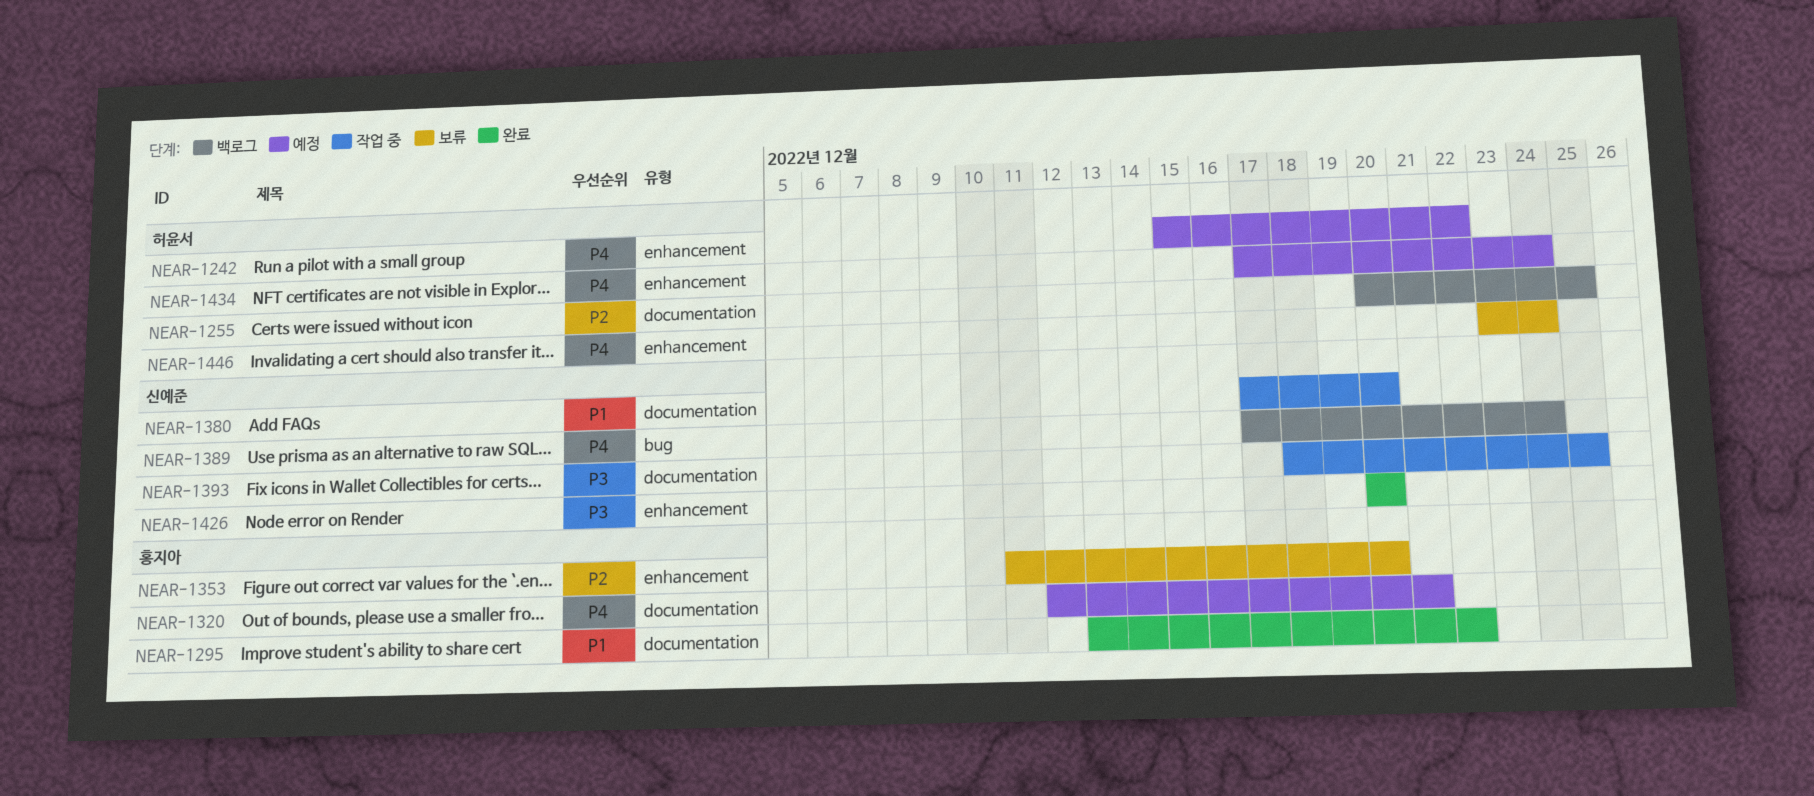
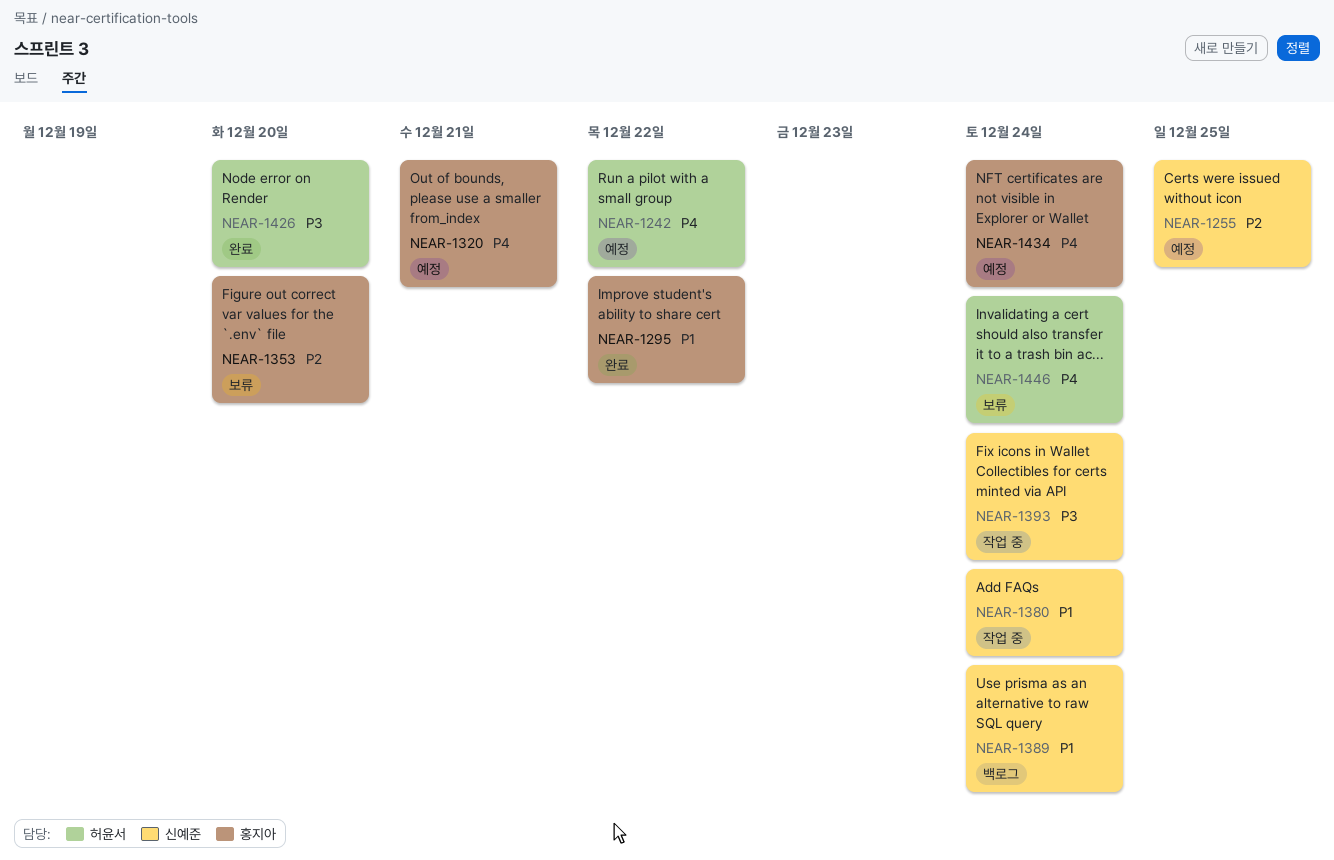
NEAR-1255, status: 백로그 -> 예정
NEAR-1255, owner: 허윤서 -> 신예준
NEAR-1380, due: Dec 20 -> Dec 24
NEAR-1389, priority: P4 -> P1
NEAR-1393, due: Dec 25 -> Dec 24
NEAR-1426, owner: 신예준 -> 허윤서
NEAR-1434, owner: 허윤서 -> 홍지아

